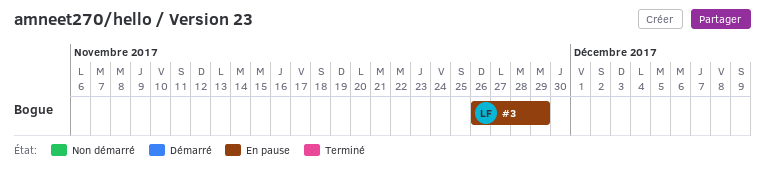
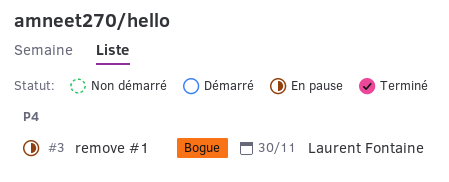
#3, due: Nov 29 -> Nov 30

